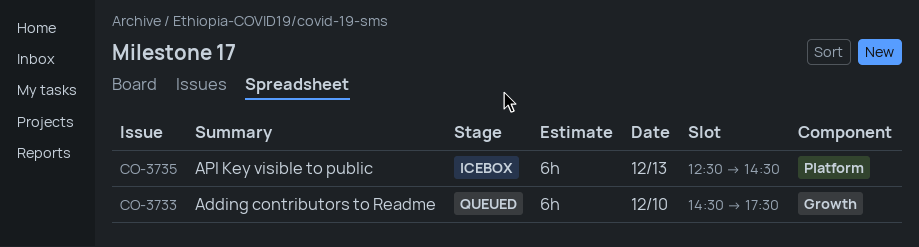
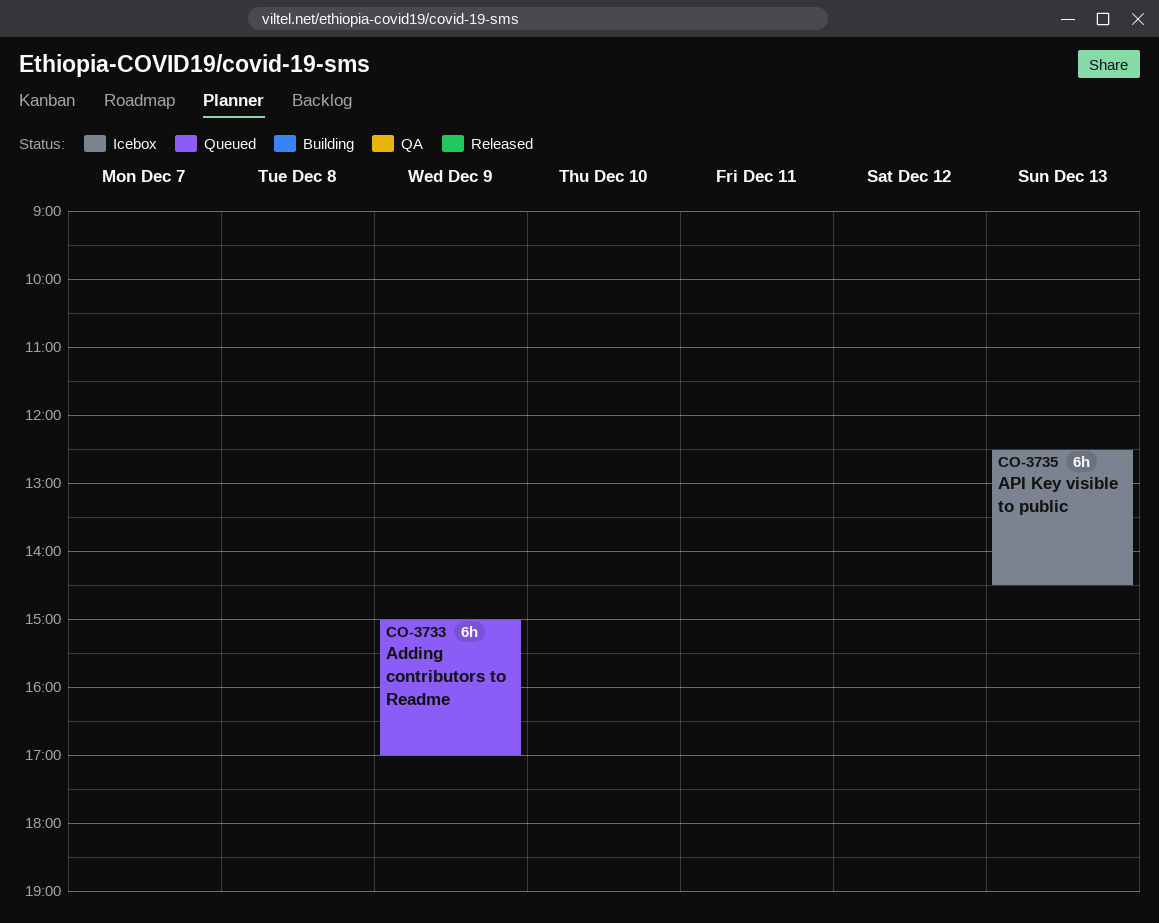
CO-3733, day: Dec 10 -> Dec 9
CO-3733, begins: 14:30 -> 15:00
CO-3733, ends: 17:30 -> 17:00

